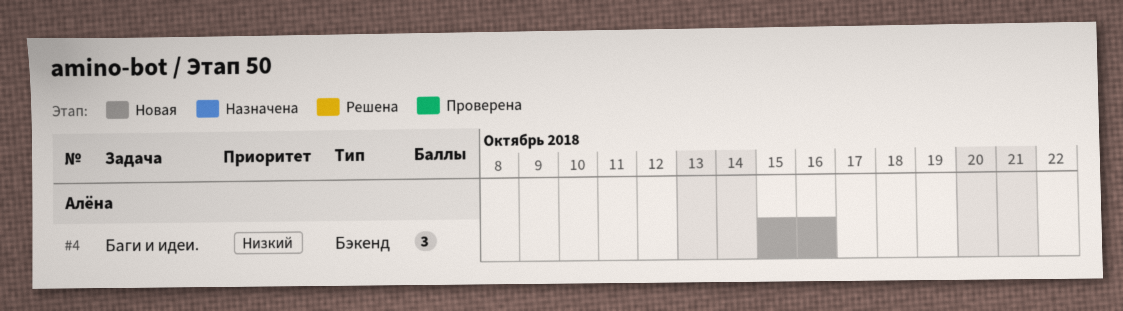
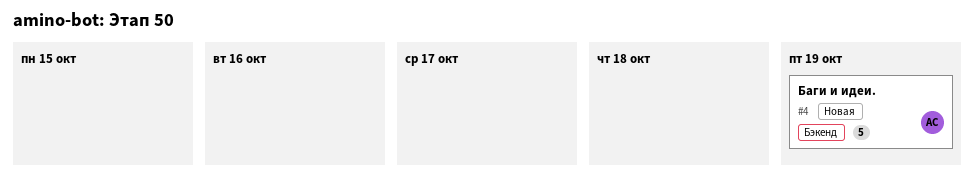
#4, estimate: 3 -> 5
#4, due: Oct 16 -> Oct 19

